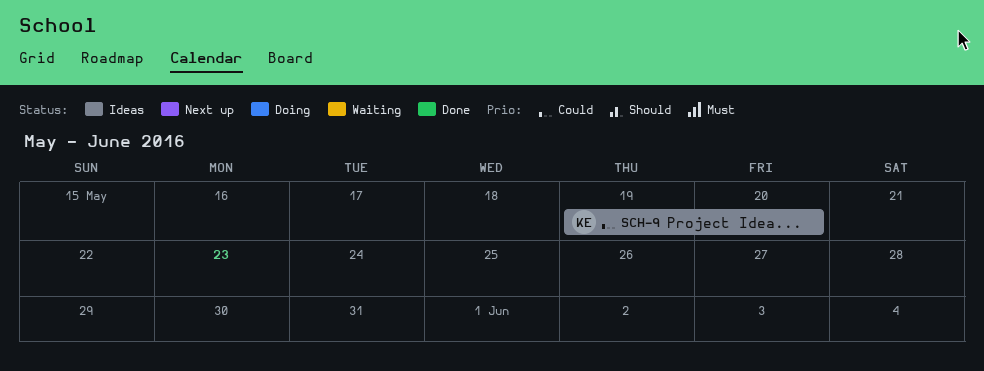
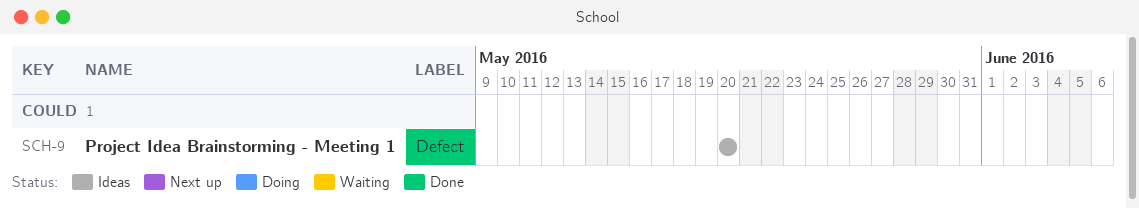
SCH-9, start: May 19 -> May 20

